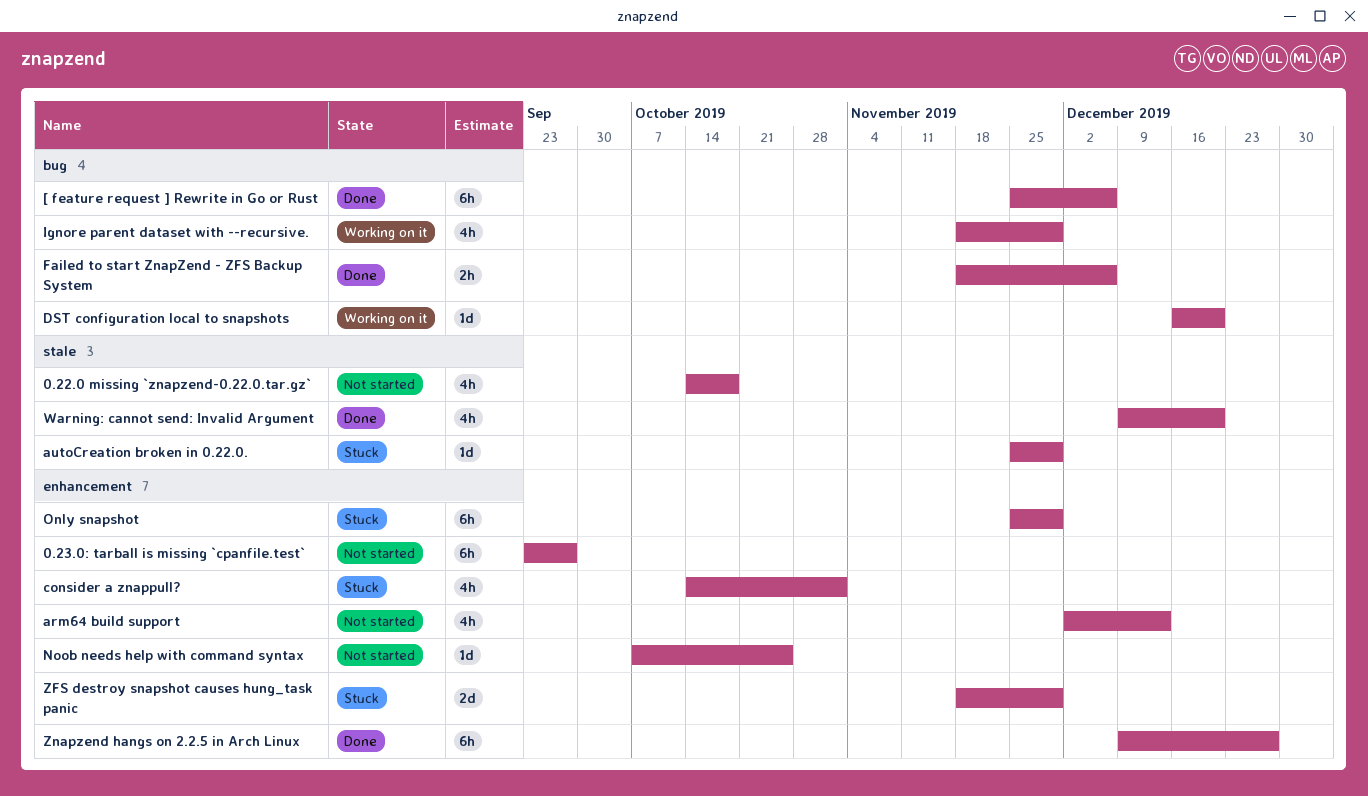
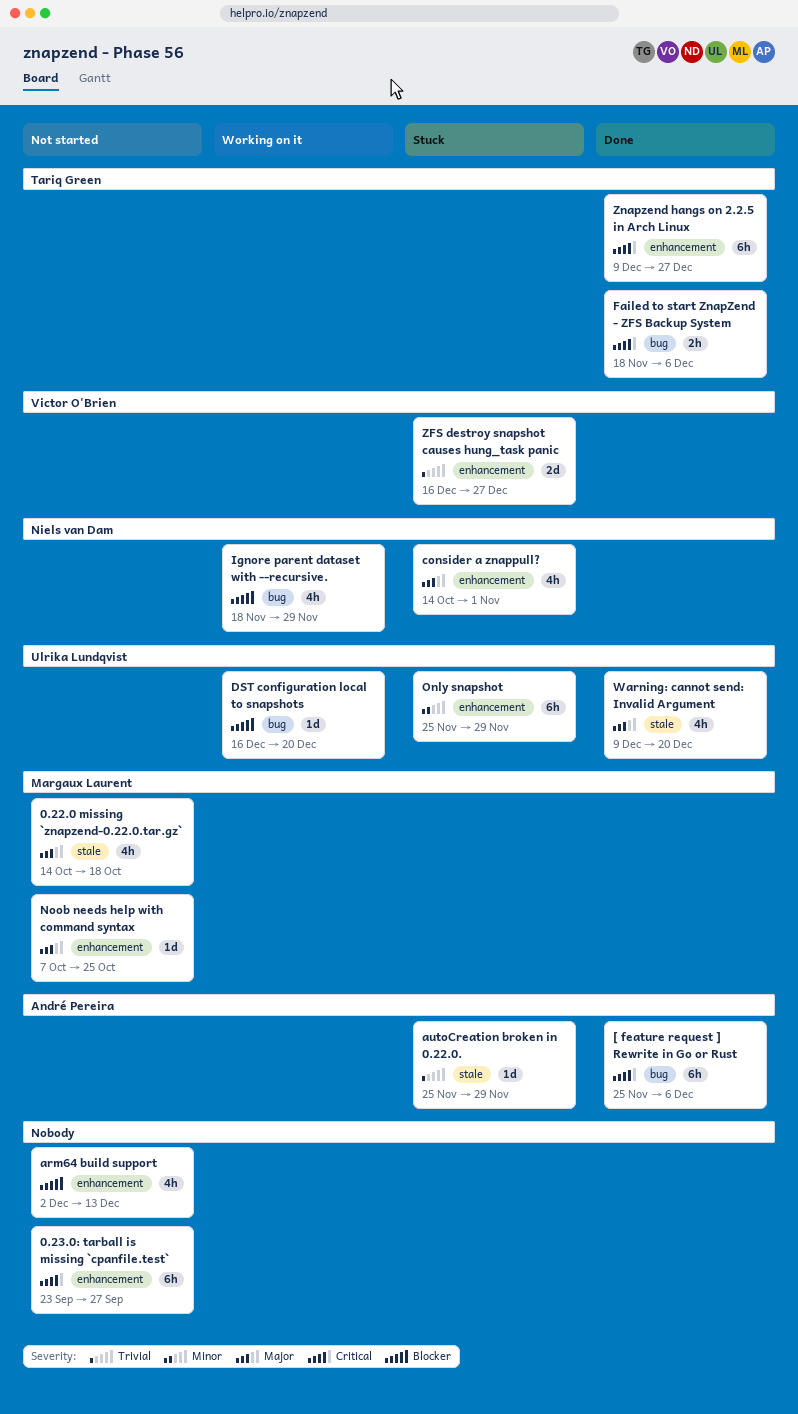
ZFS destroy snapshot causes hung_task panic, start: Nov 18 -> Dec 16
ZFS destroy snapshot causes hung_task panic, due: Nov 29 -> Dec 27

